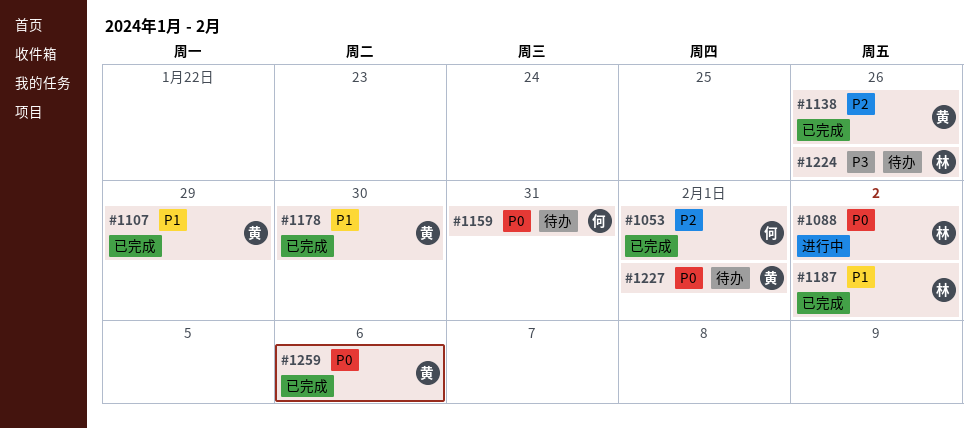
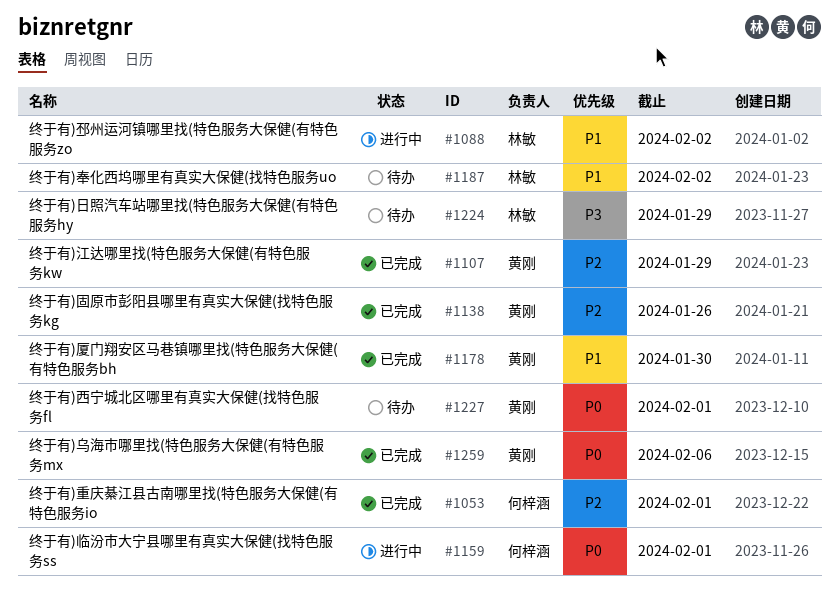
#1088, priority: P0 -> P1
#1107, priority: P1 -> P2
#1159, status: 待办 -> 进行中
#1159, due: Jan 31 -> Feb 1
#1187, status: 已完成 -> 待办
#1224, due: Jan 26 -> Jan 29

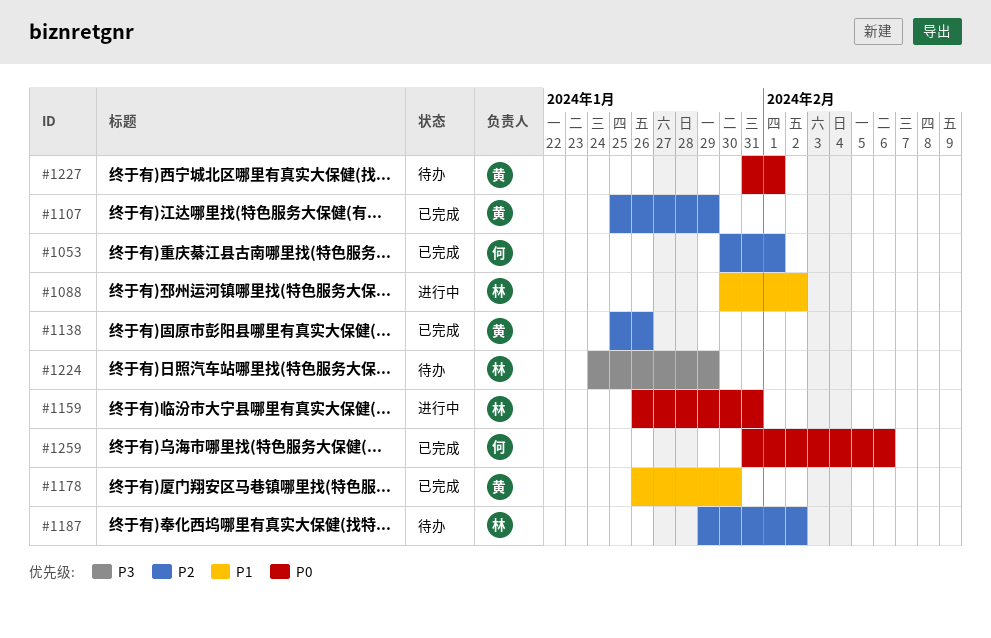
#1159, owner: 何梓涵 -> 林敏
#1159, due: Feb 1 -> Jan 31
#1187, priority: P1 -> P2
#1259, owner: 黄刚 -> 何梓涵

